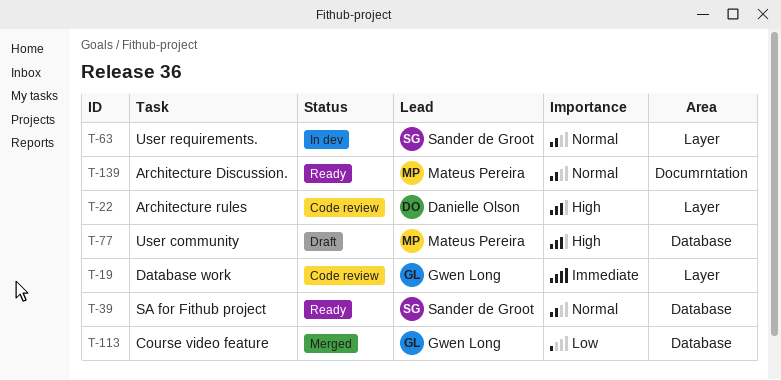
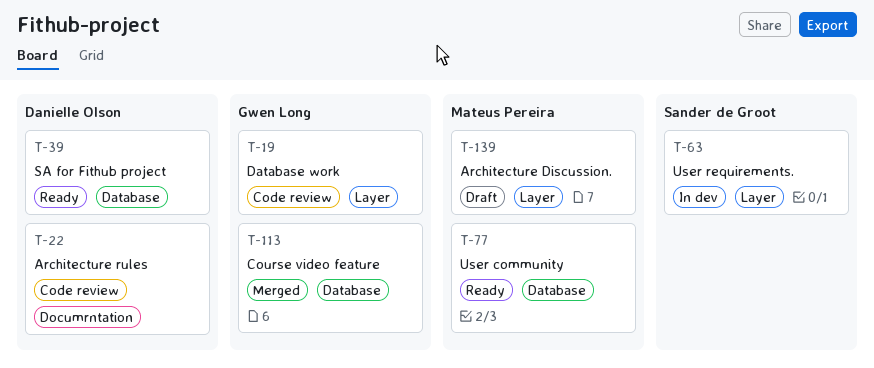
T-22, label: Layer -> Documrntation
T-39, owner: Sander de Groot -> Danielle Olson
T-77, status: Draft -> Ready
T-139, status: Ready -> Draft
T-139, label: Documrntation -> Layer

